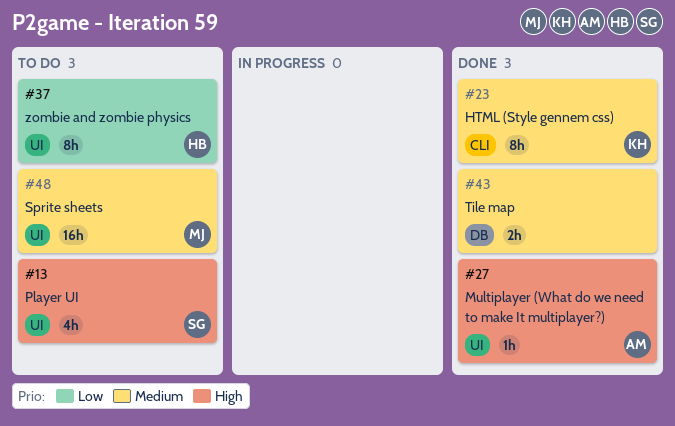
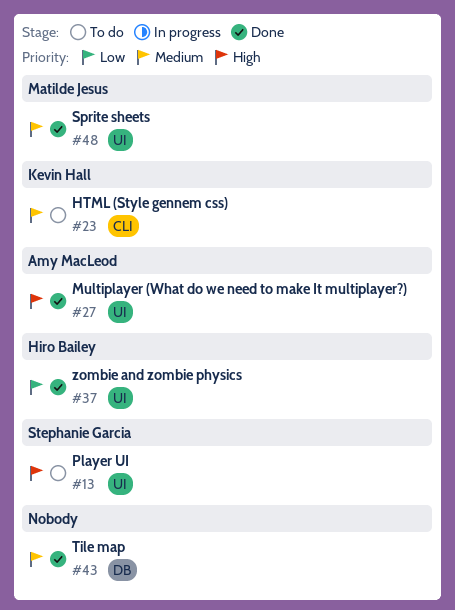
#23, status: Done -> To do
#37, status: To do -> Done
#48, status: To do -> Done

